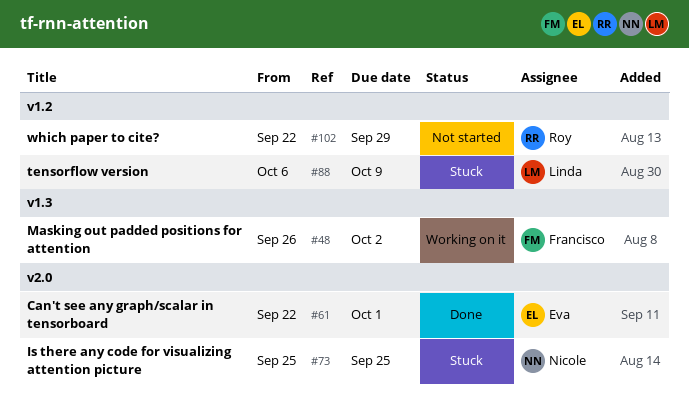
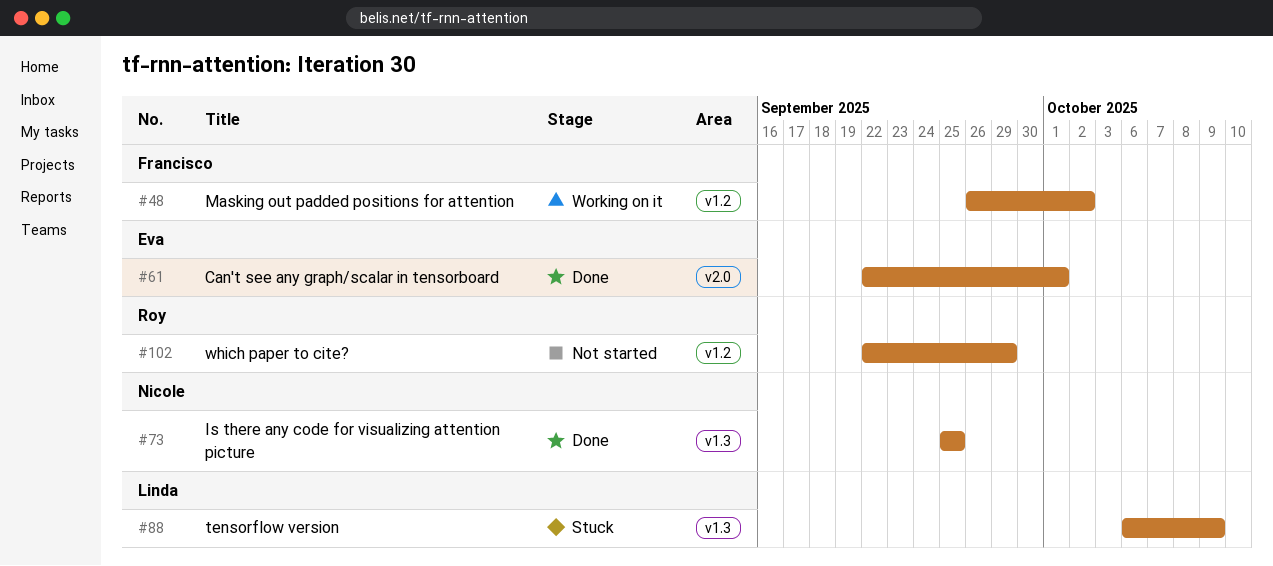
#48, label: v1.3 -> v1.2
#73, status: Stuck -> Done
#73, label: v2.0 -> v1.3
#88, label: v1.2 -> v1.3

